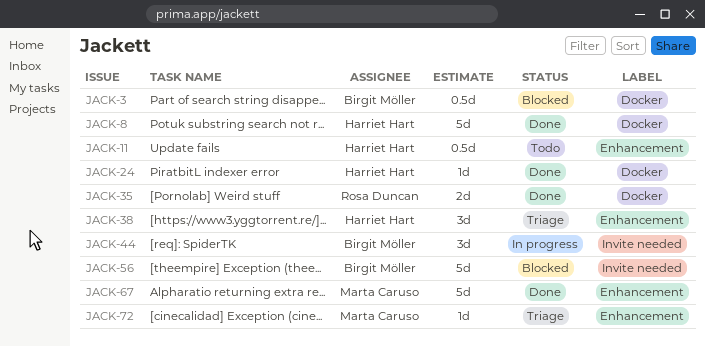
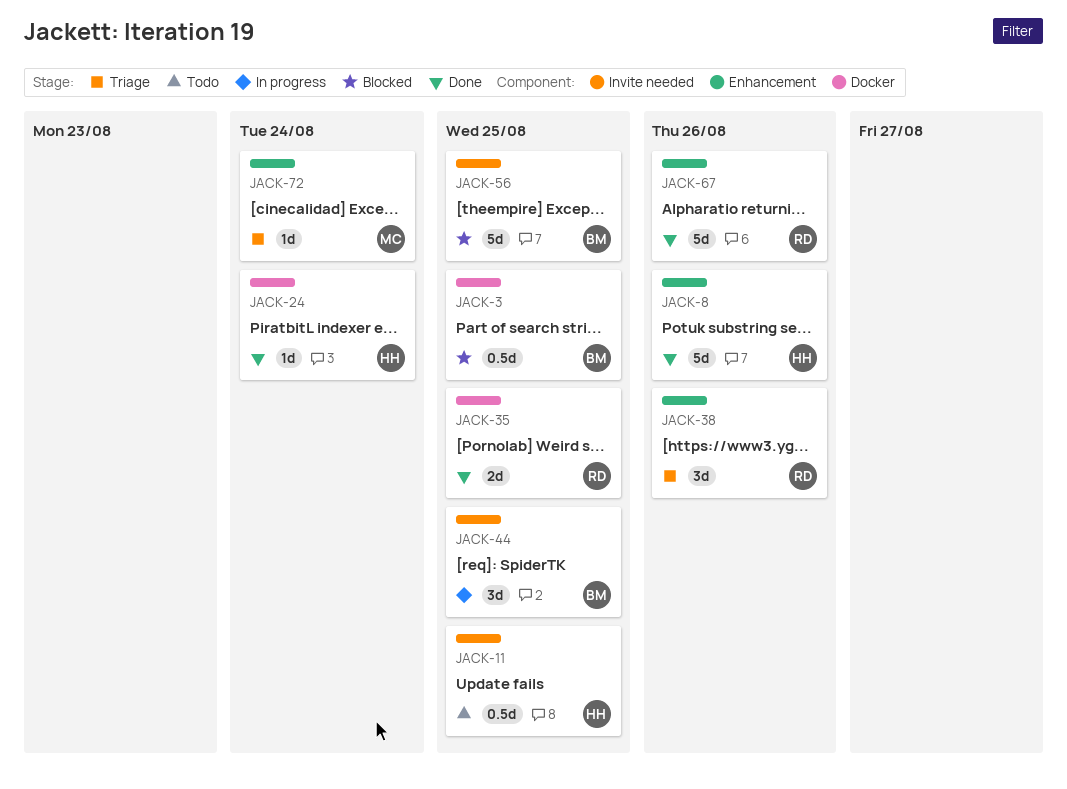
JACK-8, label: Docker -> Enhancement
JACK-11, label: Enhancement -> Invite needed
JACK-38, owner: Harriet Hart -> Rosa Duncan
JACK-67, owner: Marta Caruso -> Rosa Duncan

